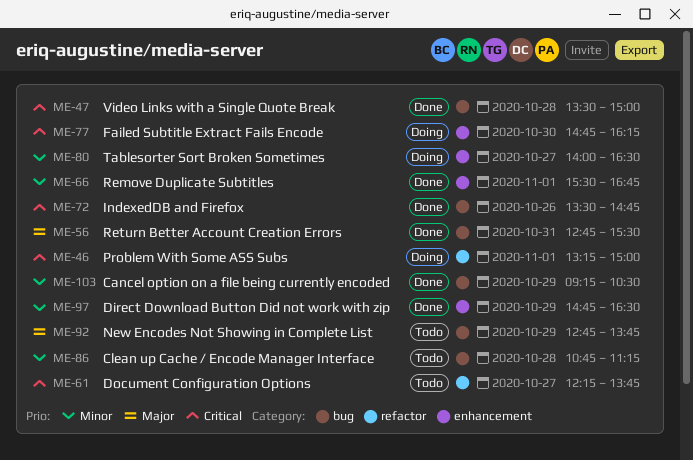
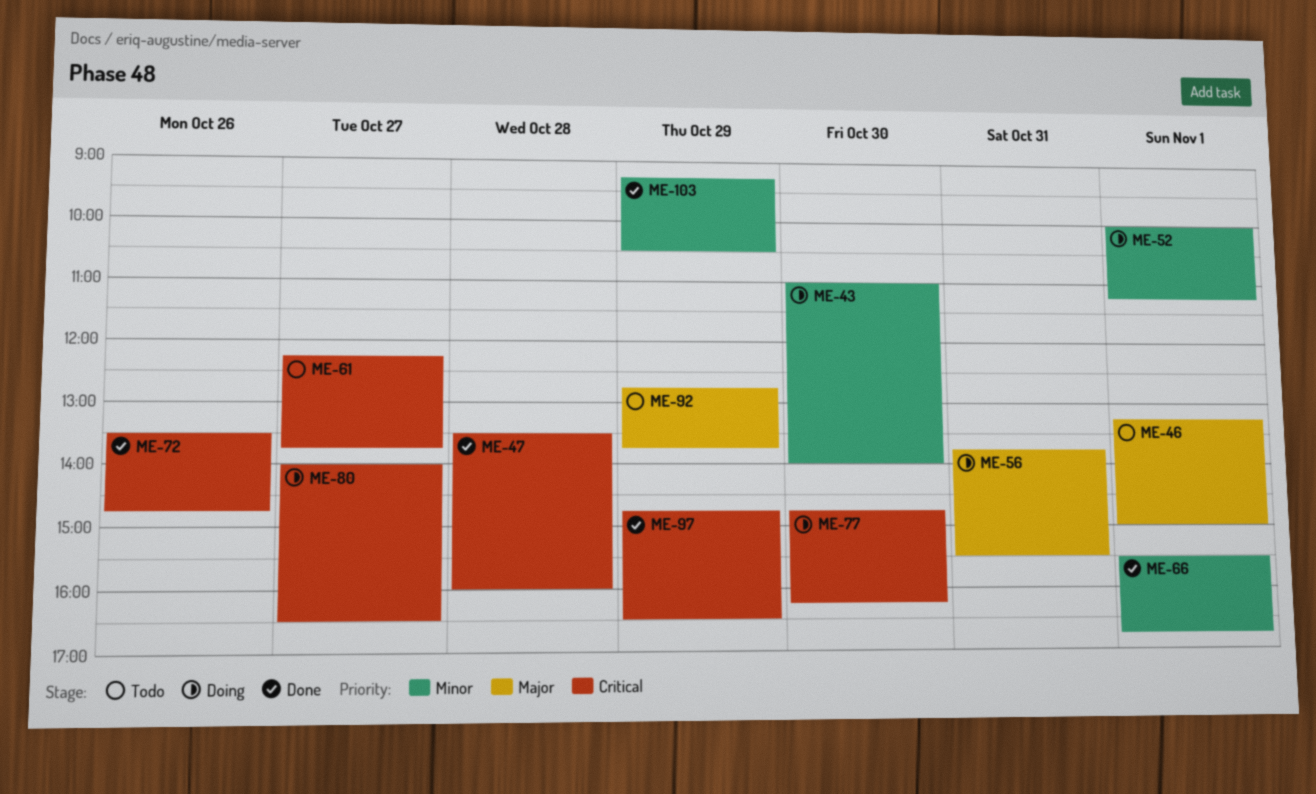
ME-43: none -> present
ME-46, status: Doing -> Todo
ME-46, priority: Critical -> Major
ME-47, ends: 15:00 -> 16:00
ME-52: none -> present
ME-56, status: Done -> Doing
ME-56, begins: 12:45 -> 13:45
ME-80, priority: Minor -> Critical
ME-86: present -> none
ME-97, priority: Minor -> Critical

